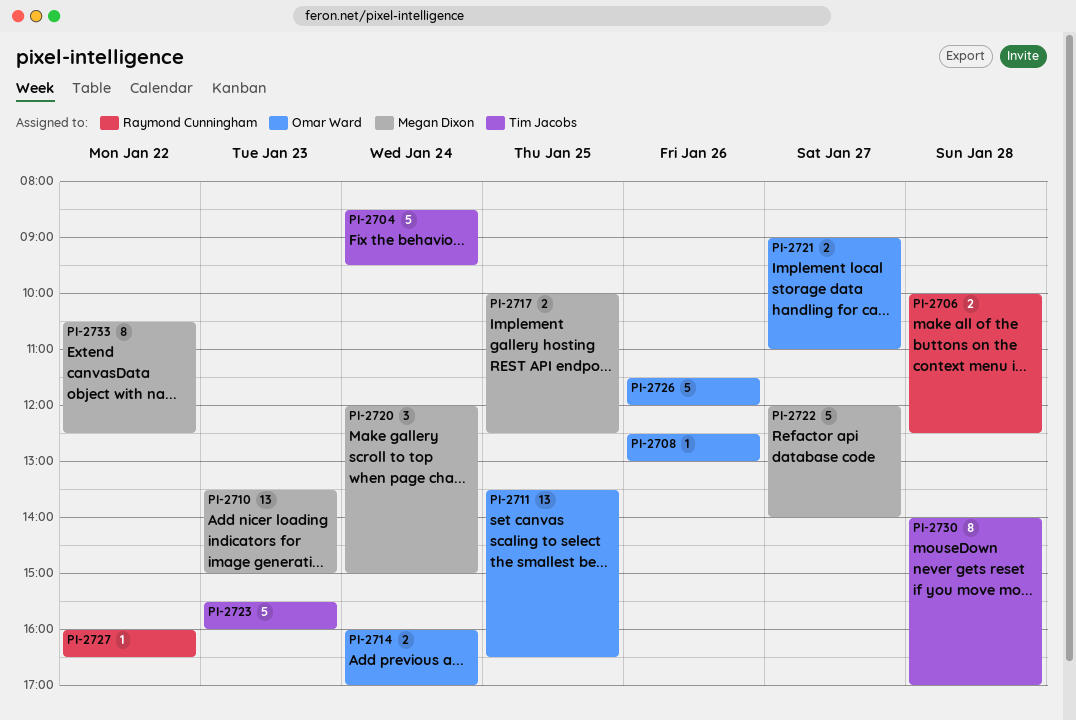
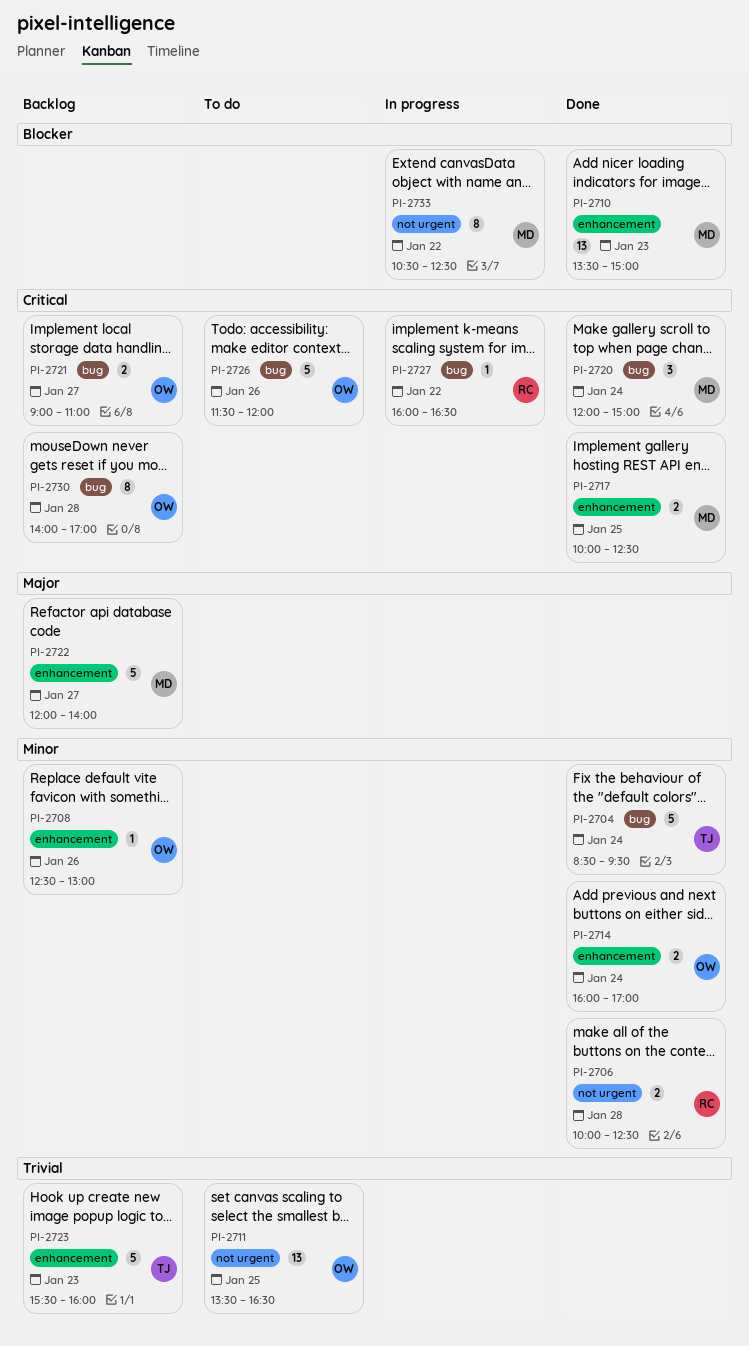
PI-2730, owner: Tim Jacobs -> Omar Ward

